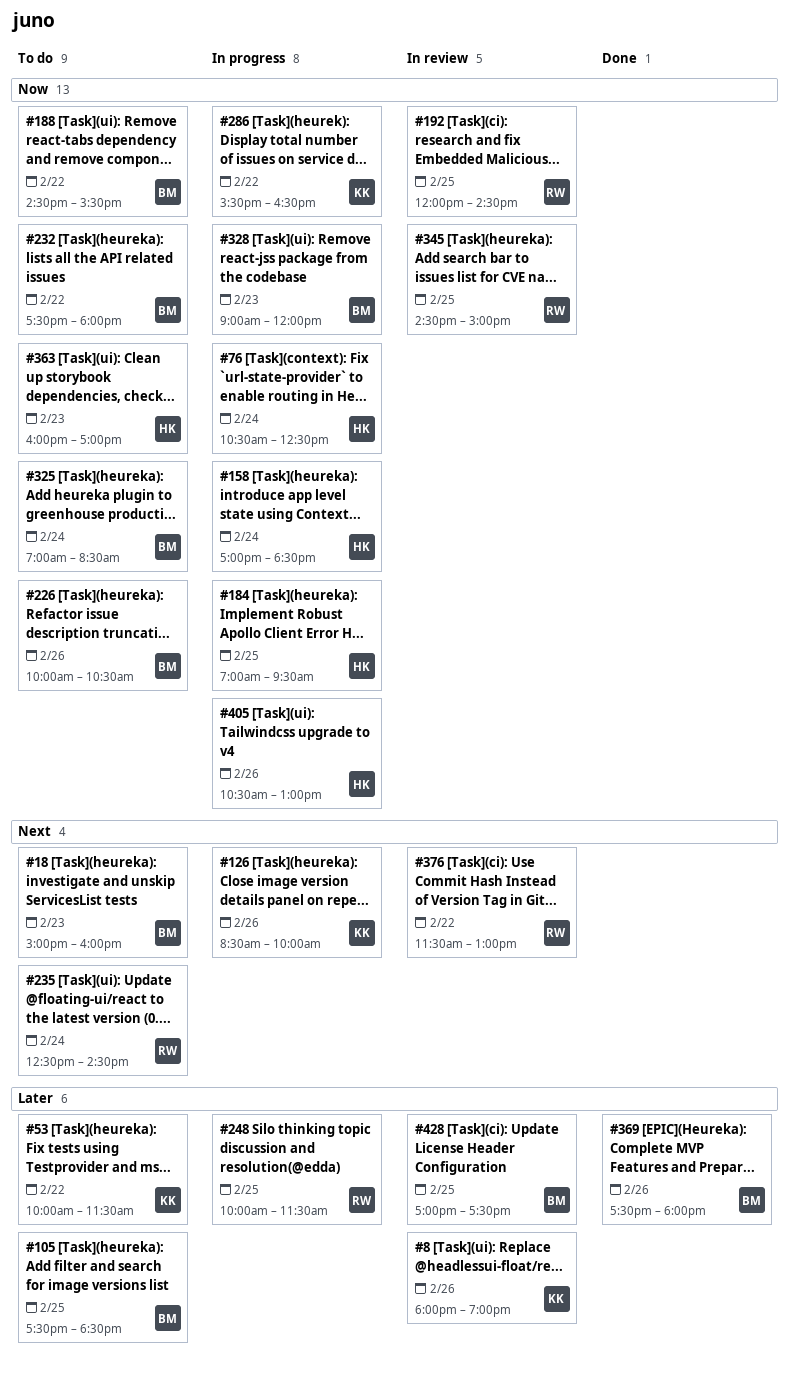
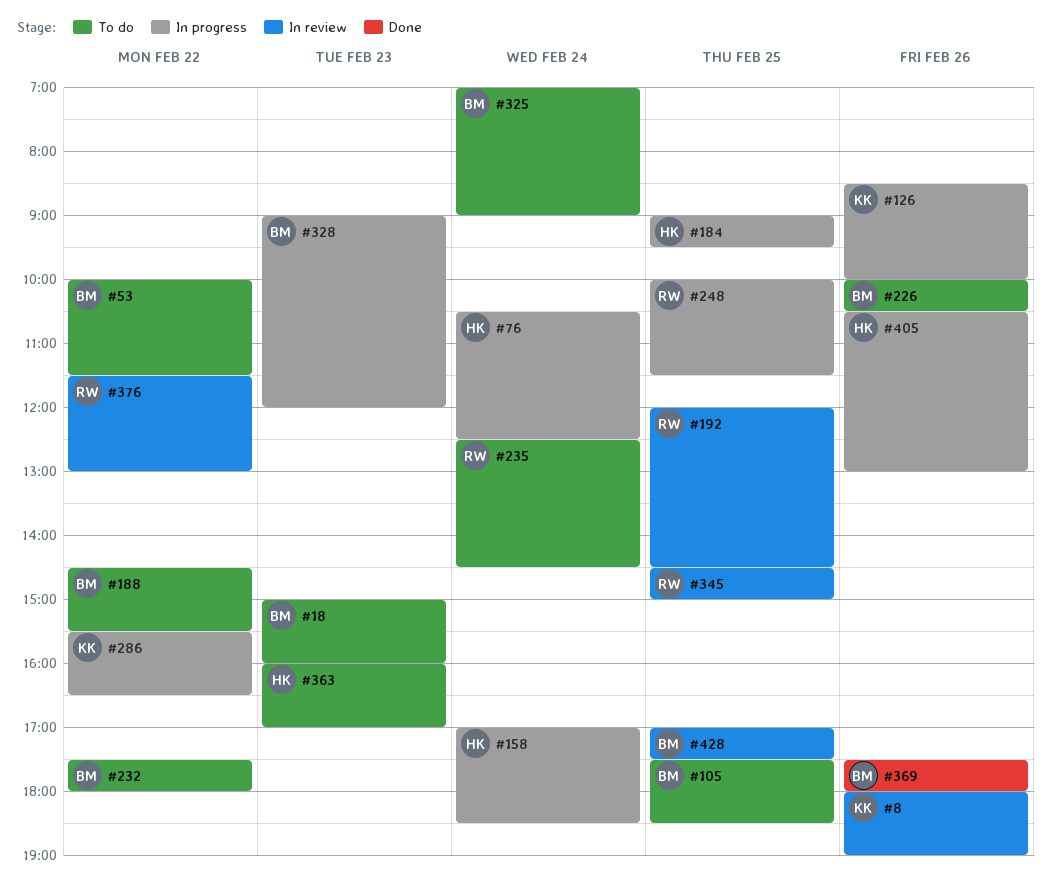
#53, owner: KK -> BM
#184, begins: 07:00 -> 09:00
#325, ends: 08:30 -> 09:00

